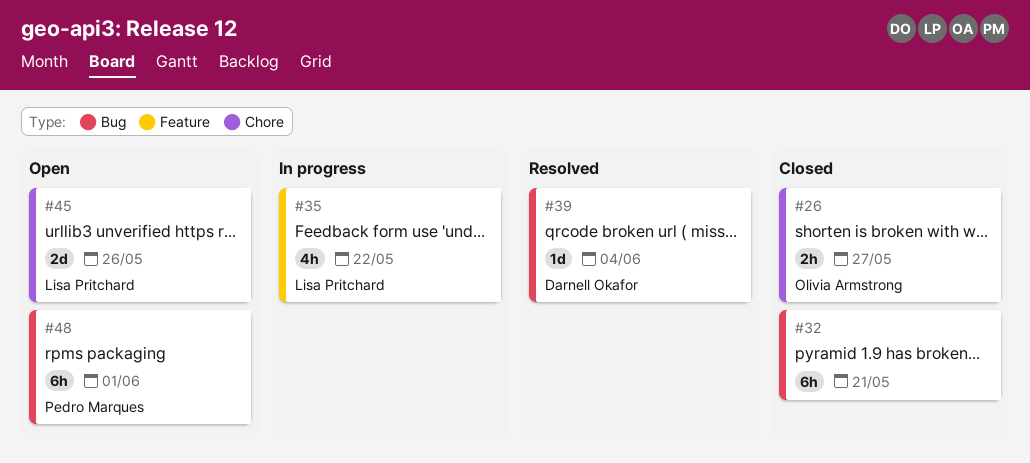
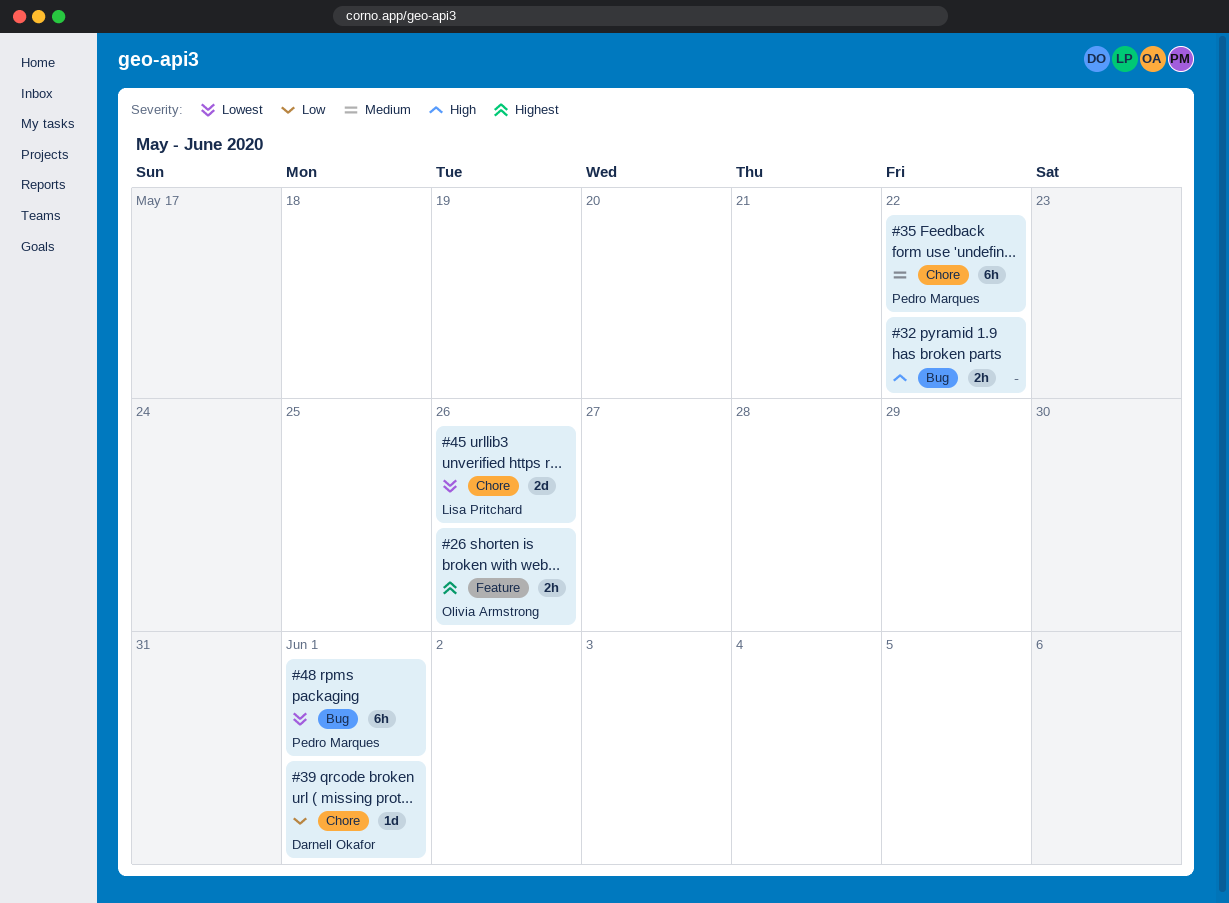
#26, label: Chore -> Feature
#26, due: May 27 -> May 26
#32, estimate: 6h -> 2h
#32, due: May 21 -> May 22
#35, owner: Lisa Pritchard -> Pedro Marques
#35, label: Feature -> Chore
#35, estimate: 4h -> 6h
#39, label: Bug -> Chore
#39, due: Jun 4 -> Jun 1

